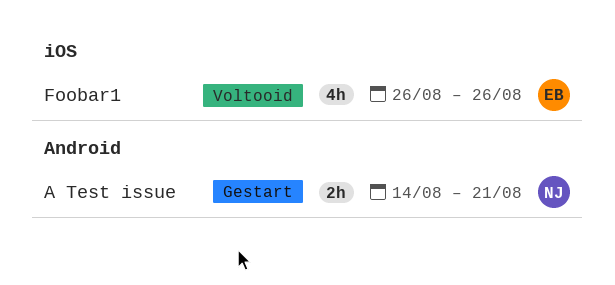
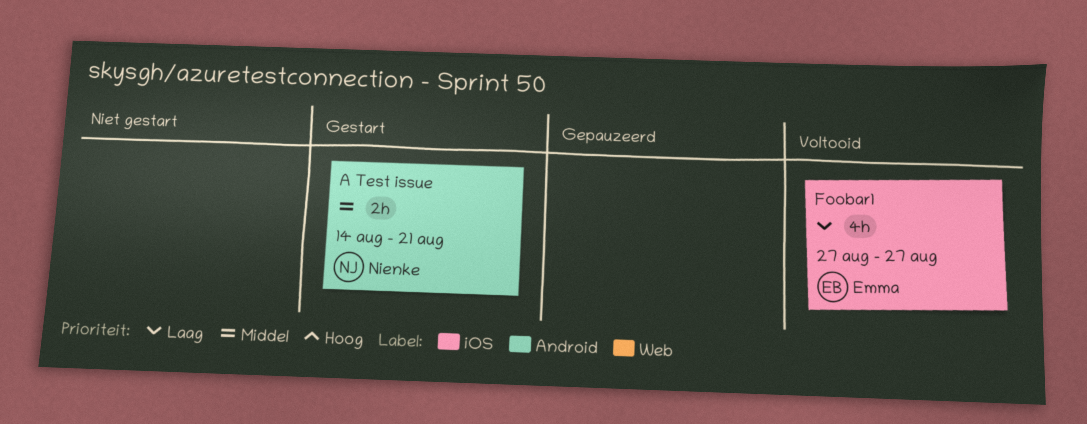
Foobar1, start: Aug 26 -> Aug 27
Foobar1, due: Aug 26 -> Aug 27

